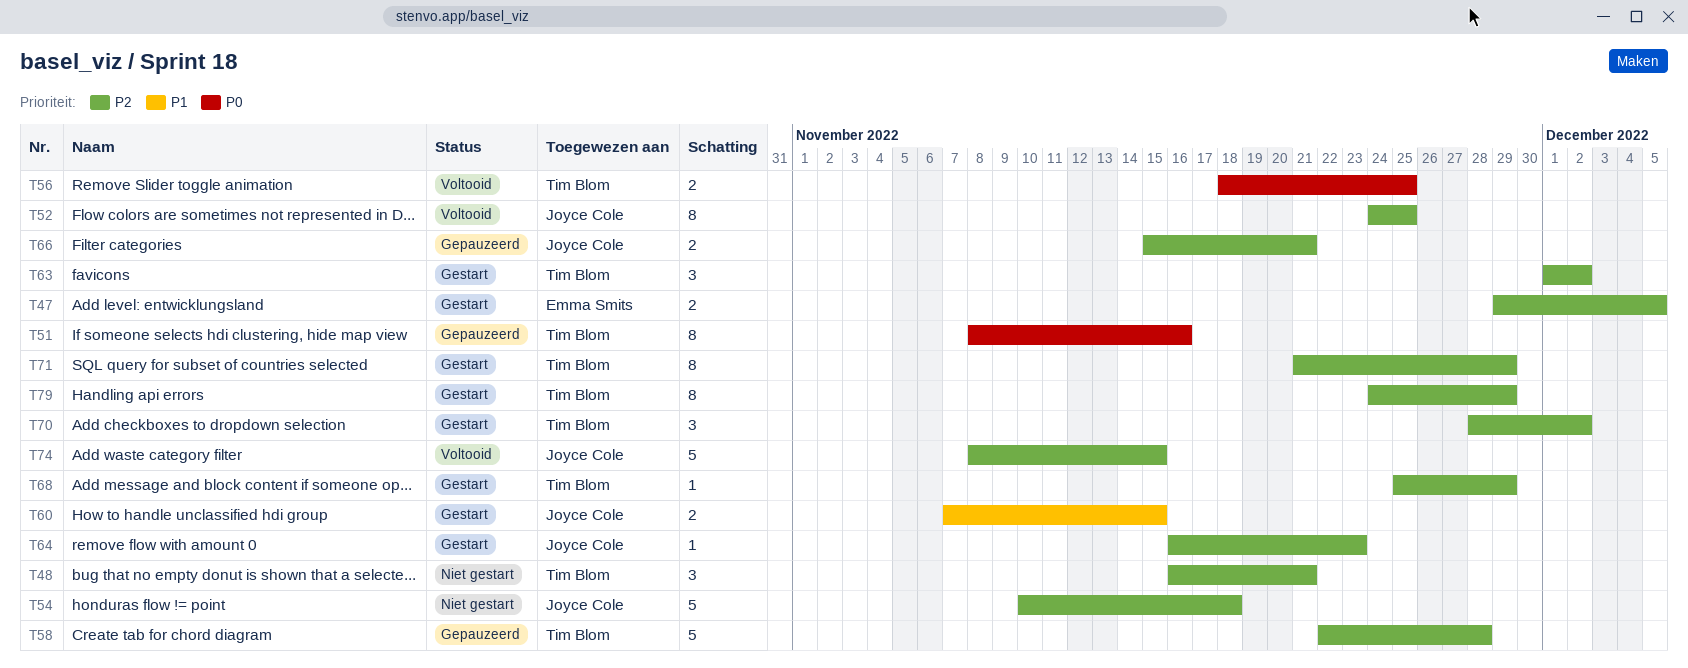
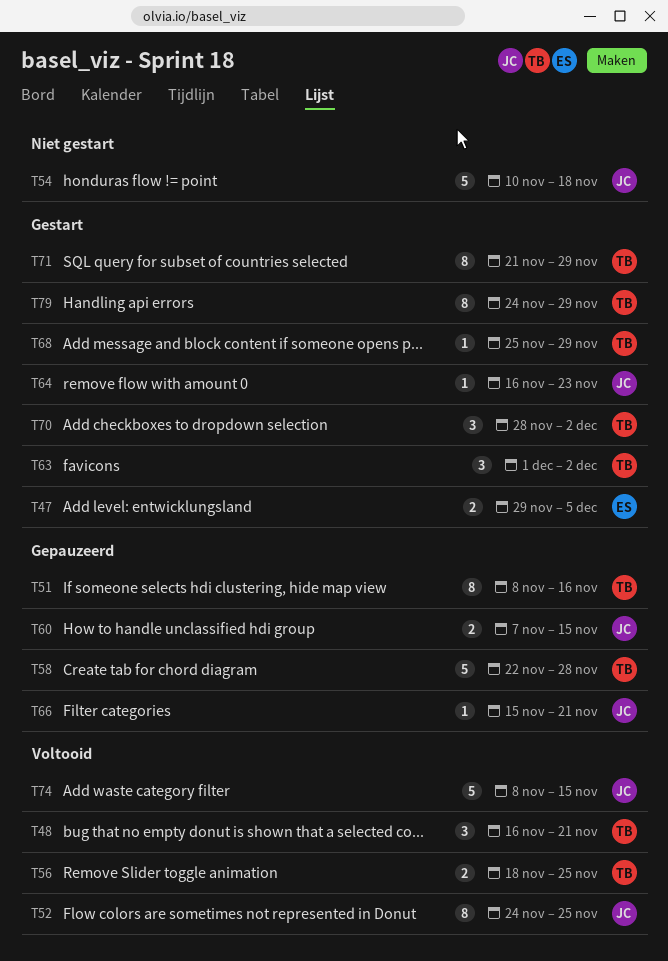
T48, status: Niet gestart -> Voltooid
T60, status: Gestart -> Gepauzeerd
T66, estimate: 2 -> 1

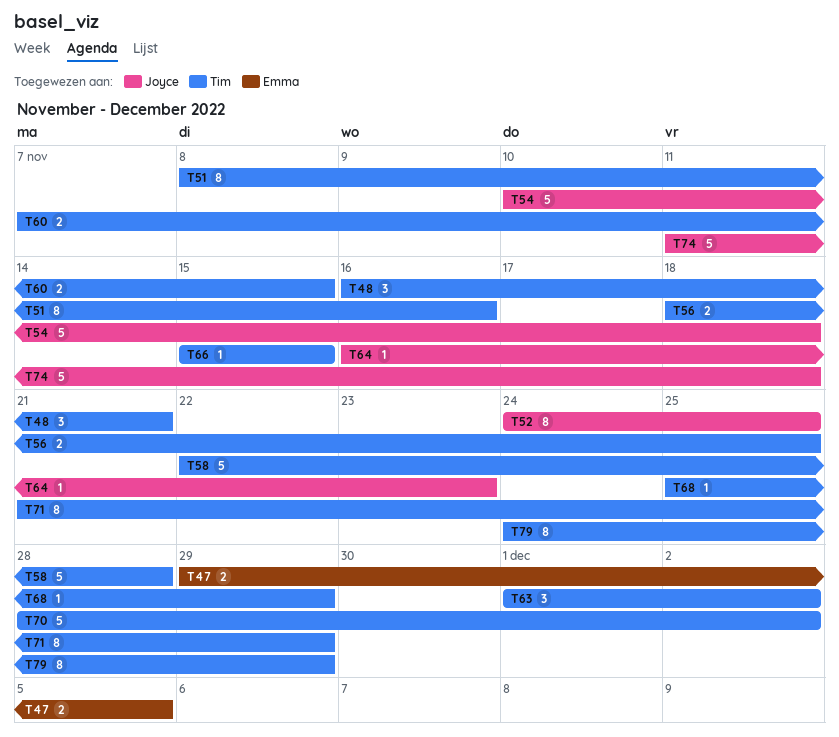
T60, owner: Joyce -> Tim
T66, owner: Joyce -> Tim
T66, due: Nov 21 -> Nov 15
T70, estimate: 3 -> 5
T74, start: Nov 8 -> Nov 11
T74, due: Nov 15 -> Nov 18

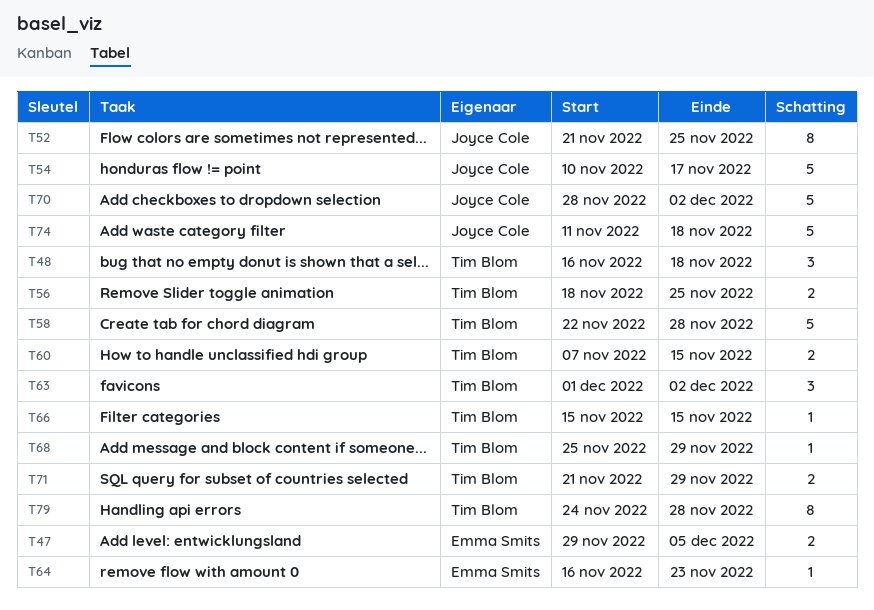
T48, due: Nov 21 -> Nov 18
T51: present -> none
T52, start: Nov 24 -> Nov 21
T54, due: Nov 18 -> Nov 17
T64, owner: Joyce Cole -> Emma Smits
T70, owner: Tim Blom -> Joyce Cole
T71, estimate: 8 -> 2
T79, due: Nov 29 -> Nov 28

